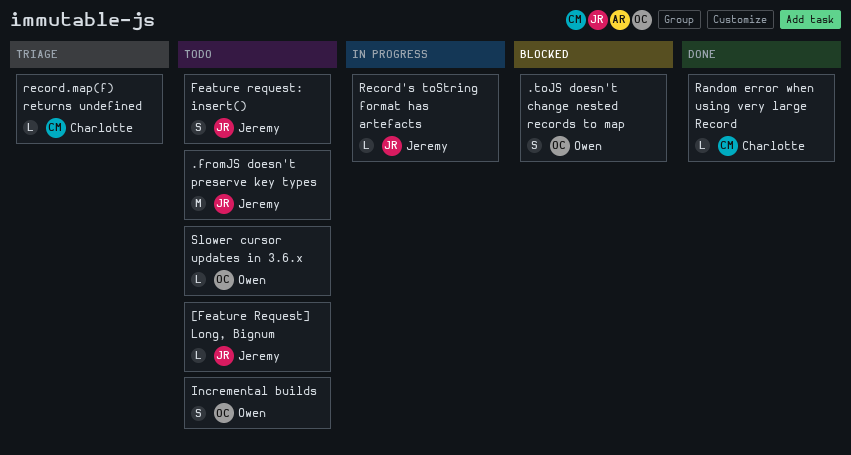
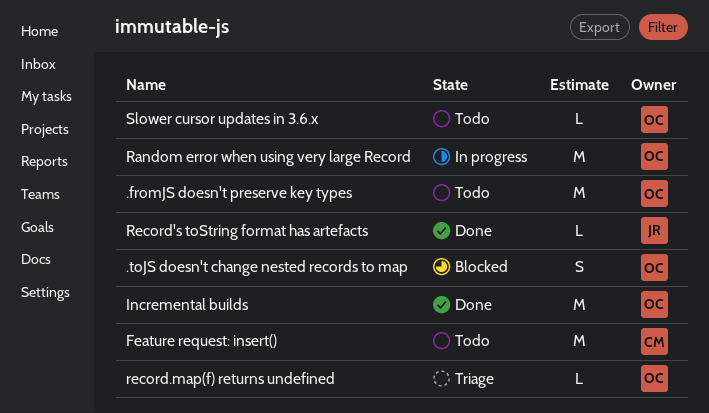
.fromJS doesn't preserve key types, owner: Jeremy -> Owen
[Feature Request] Long, Bignum: present -> none
Feature request: insert(), owner: Jeremy -> Charlotte
Feature request: insert(), estimate: S -> M
Incremental builds, status: Todo -> Done
Incremental builds, estimate: S -> M
Random error when using very large Record, status: Done -> In progress
Random error when using very large Record, owner: Charlotte -> Owen
Random error when using very large Record, estimate: L -> M
Record's toString format has artefacts, status: In progress -> Done
record.map(f) returns undefined, owner: Charlotte -> Owen

